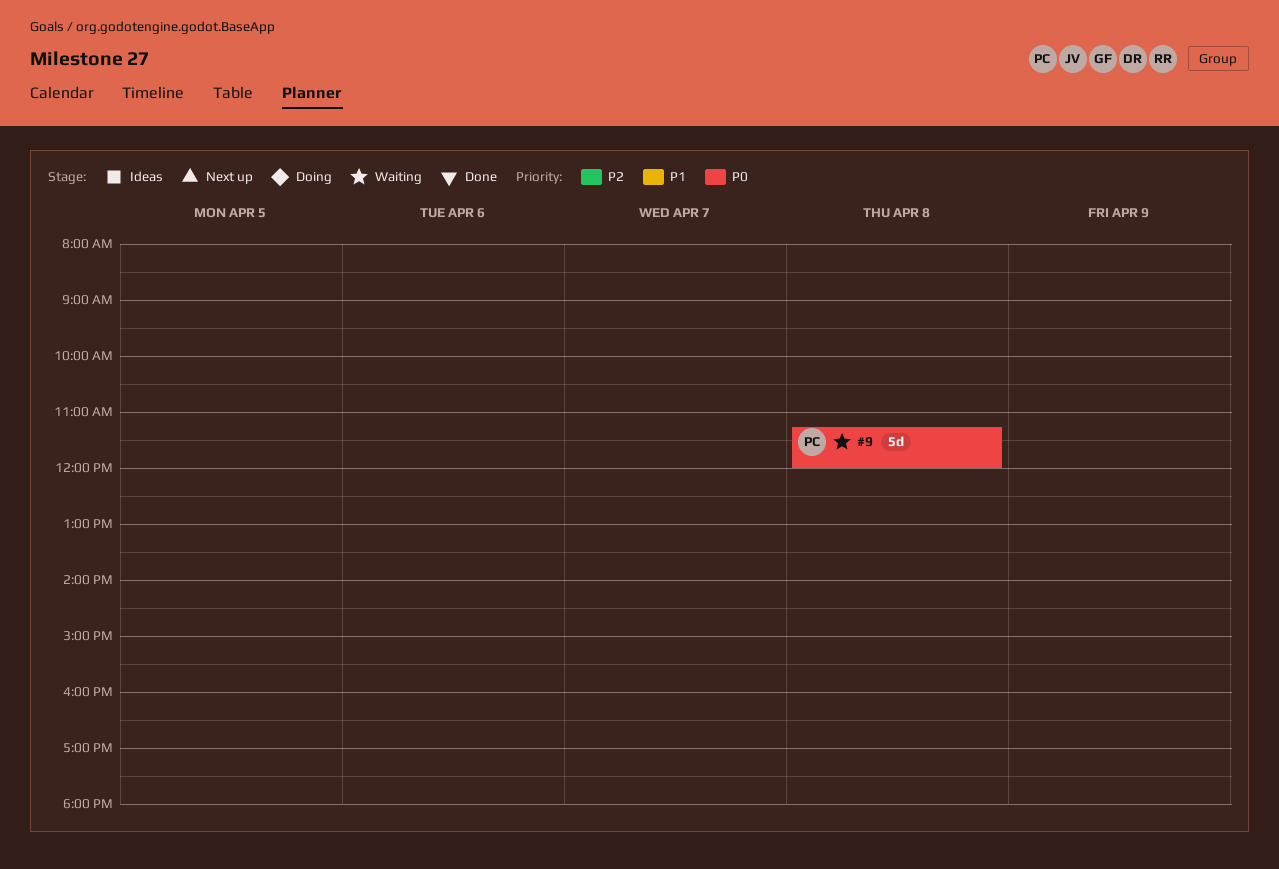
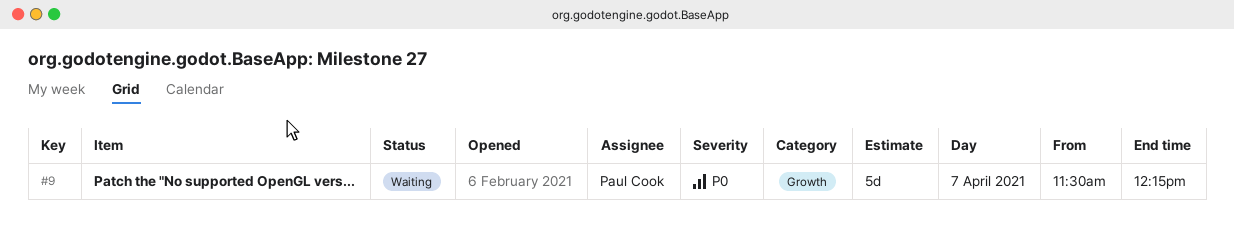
#9, day: Apr 8 -> Apr 7
#9, begins: 11:15 -> 11:30
#9, ends: 12:00 -> 12:15

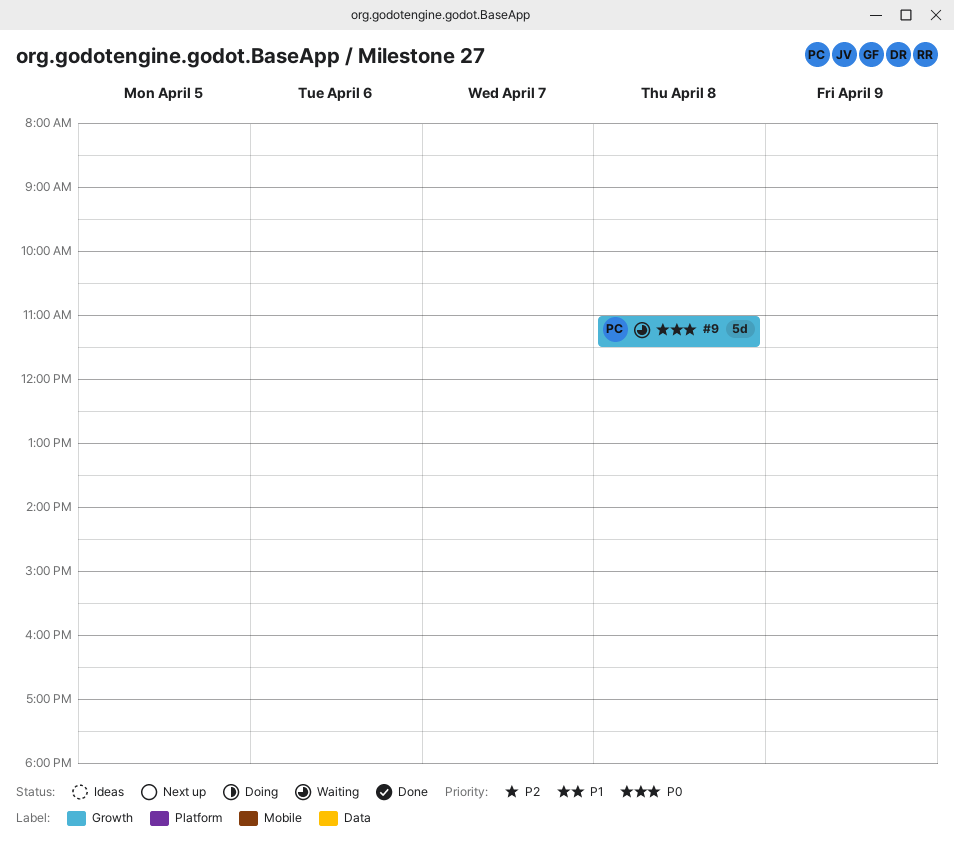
#9, day: Apr 7 -> Apr 8
#9, begins: 11:30 -> 11:00
#9, ends: 12:15 -> 11:30

